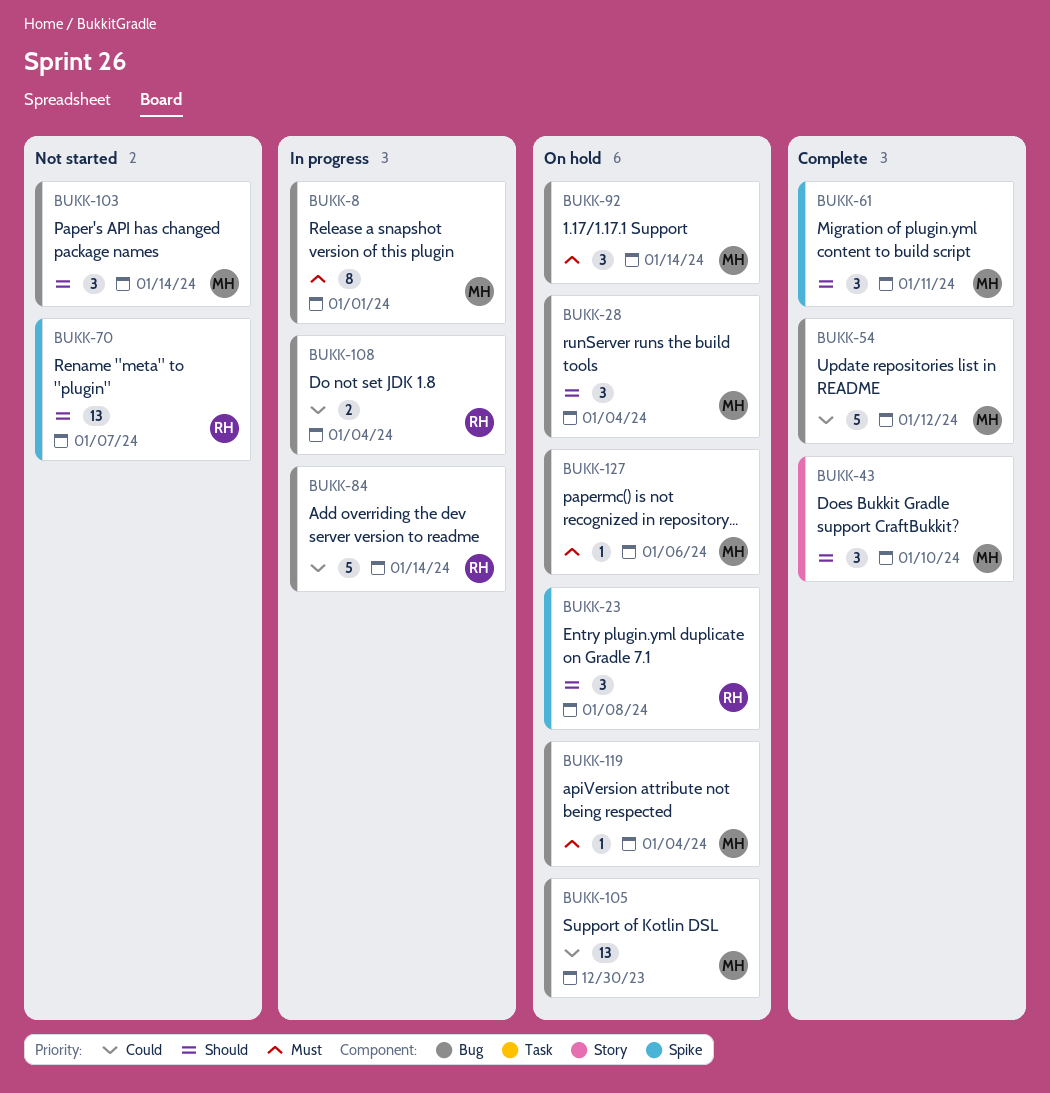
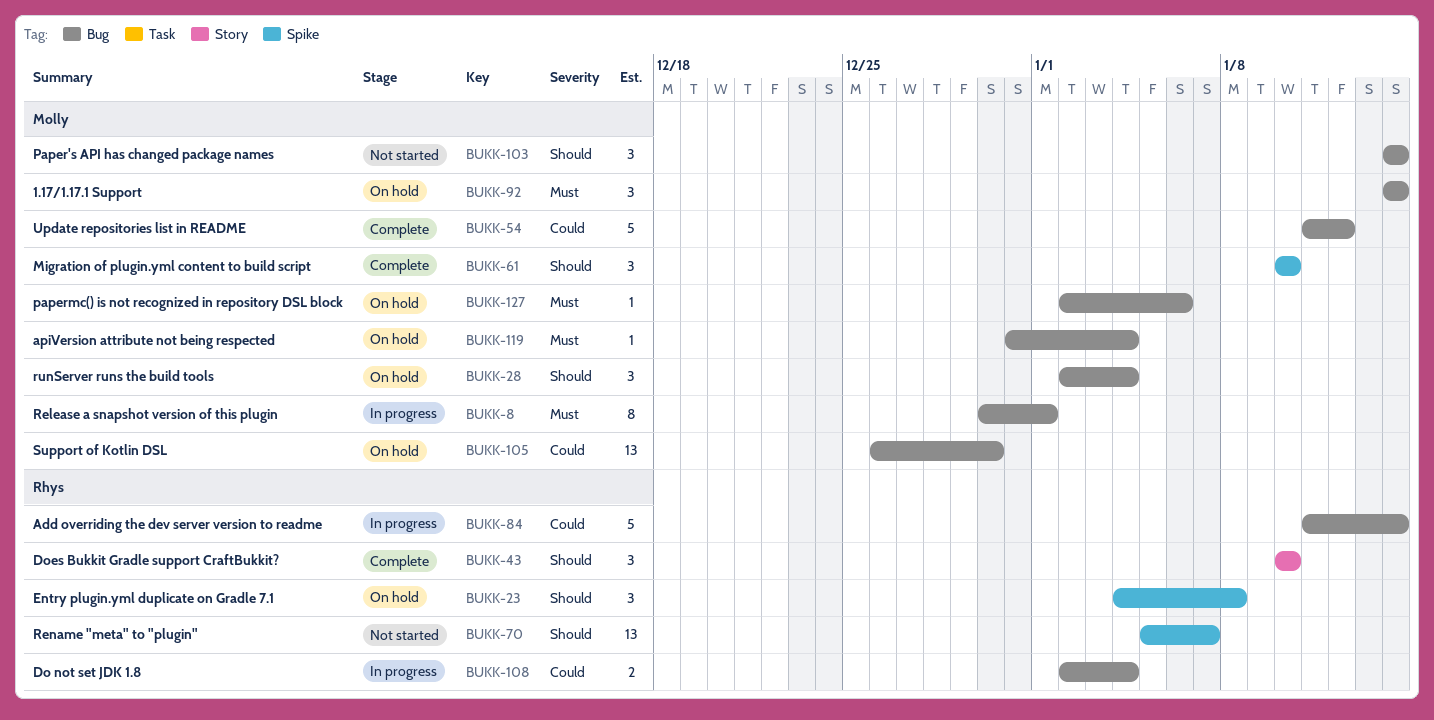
BUKK-43, owner: Molly -> Rhys
BUKK-61, due: Jan 11 -> Jan 10

